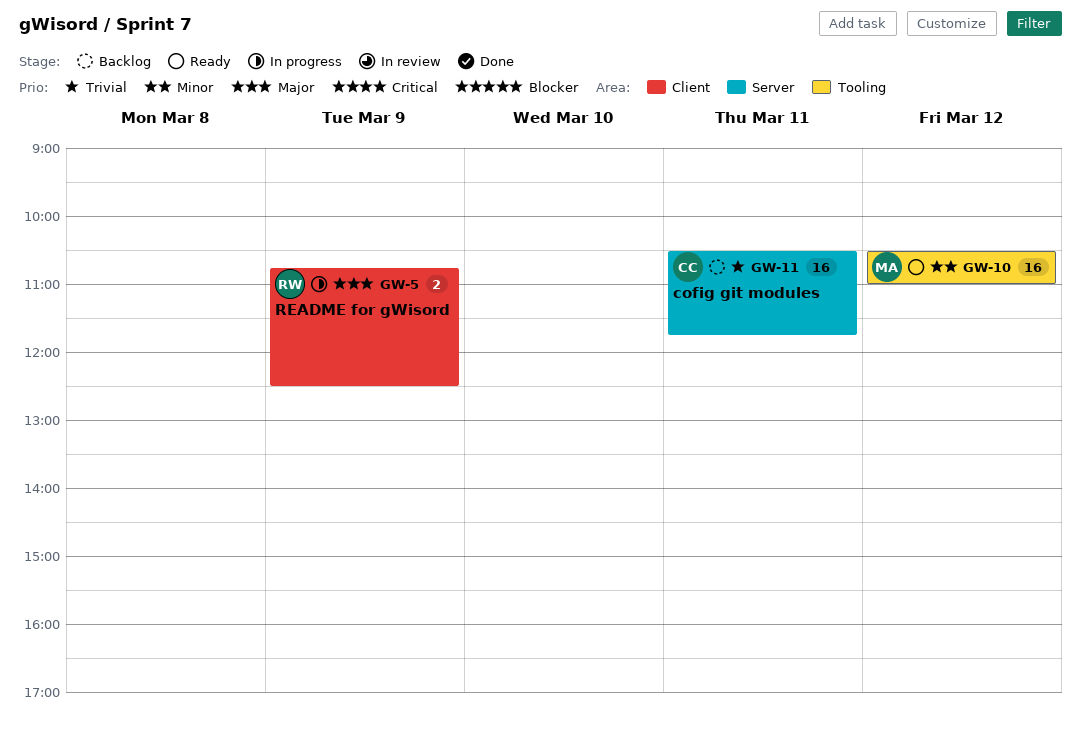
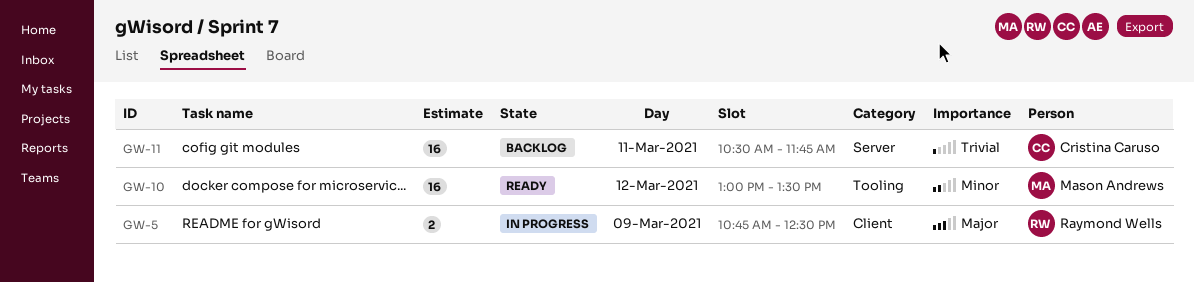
GW-10, begins: 10:30 -> 13:00
GW-10, ends: 11:00 -> 13:30

